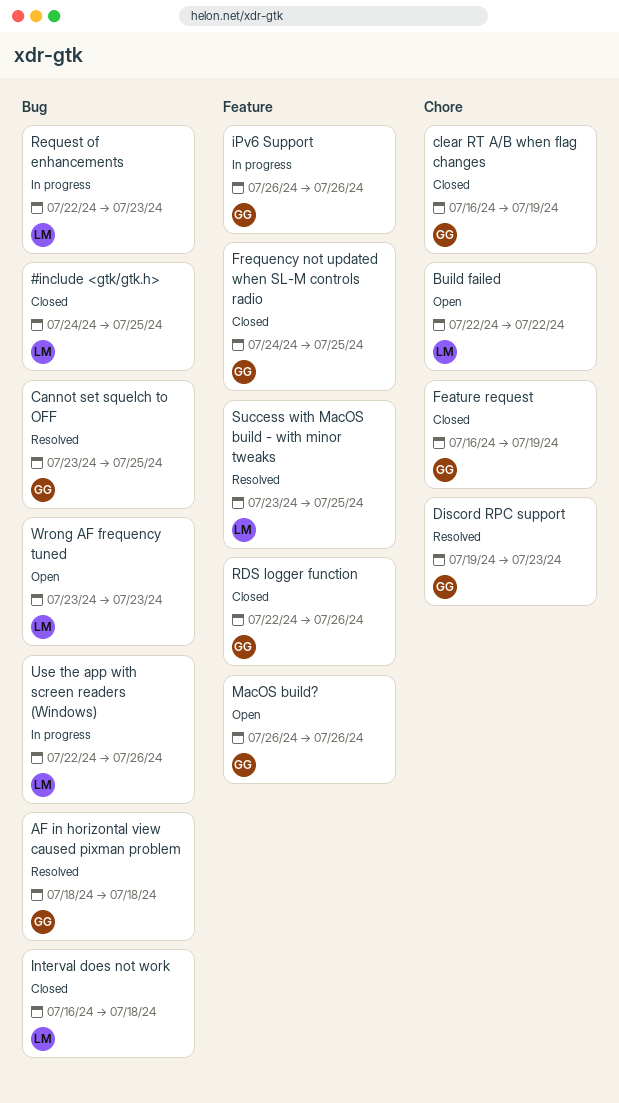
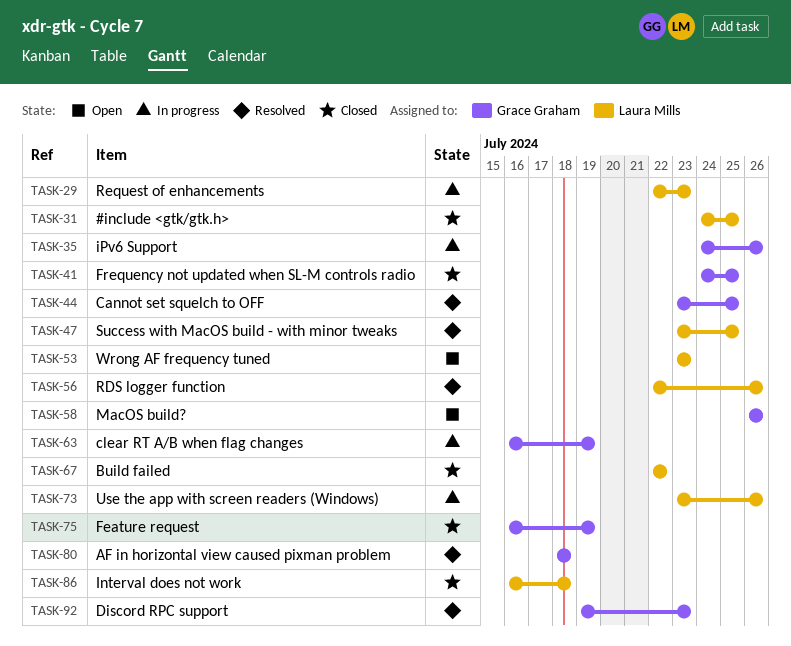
Build failed, status: Open -> Closed
clear RT A/B when flag changes, status: Closed -> In progress
iPv6 Support, start: Jul 26 -> Jul 24
RDS logger function, status: Closed -> Resolved
RDS logger function, owner: Grace Graham -> Laura Mills
Use the app with screen readers (Windows), start: Jul 22 -> Jul 23

